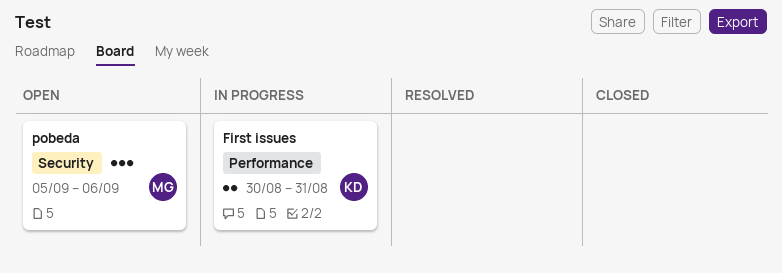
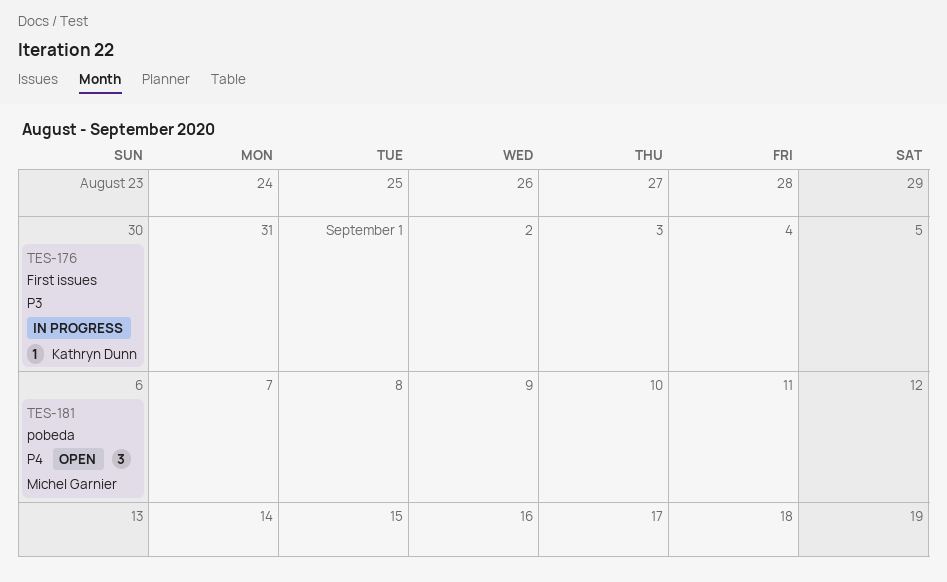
First issues, estimate: 2 -> 1
First issues, due: Aug 31 -> Aug 30

